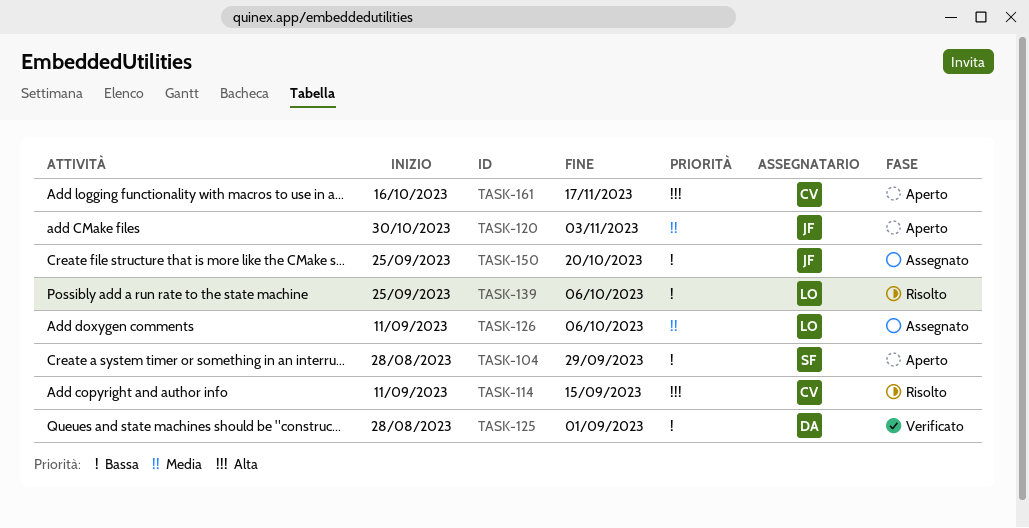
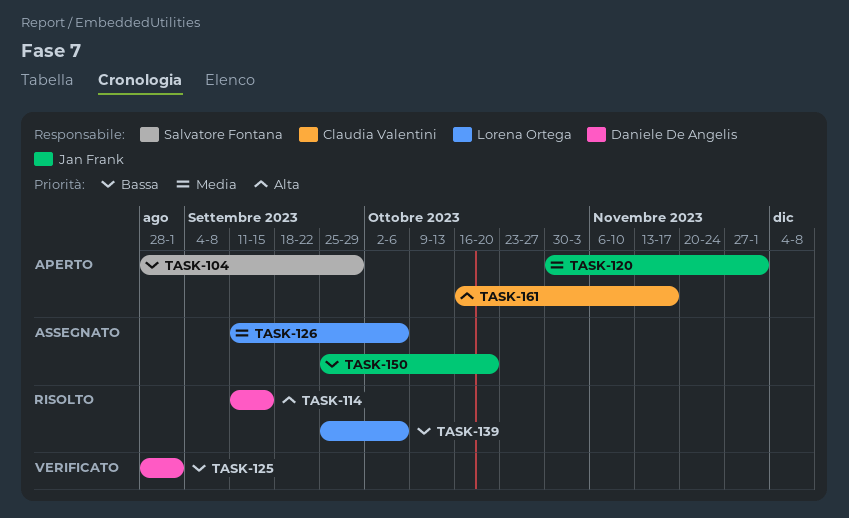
TASK-114, owner: Claudia Valentini -> Daniele De Angelis
TASK-120, due: Nov 3 -> Dec 1

